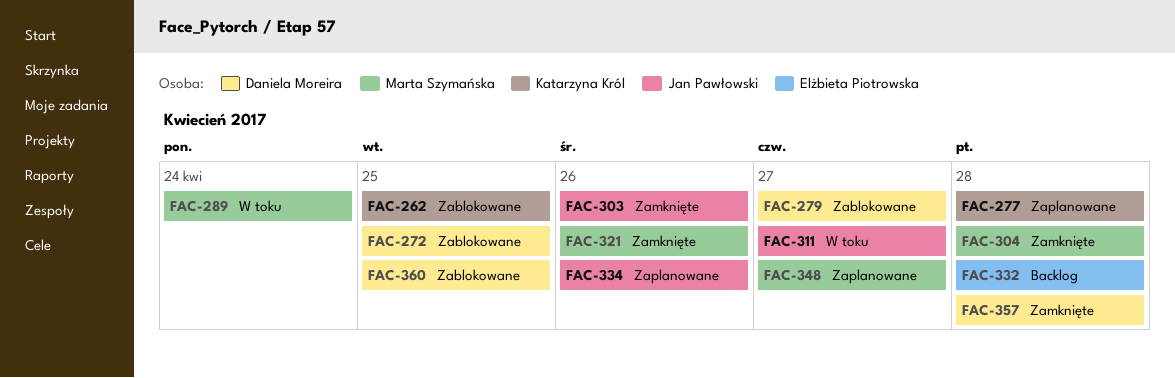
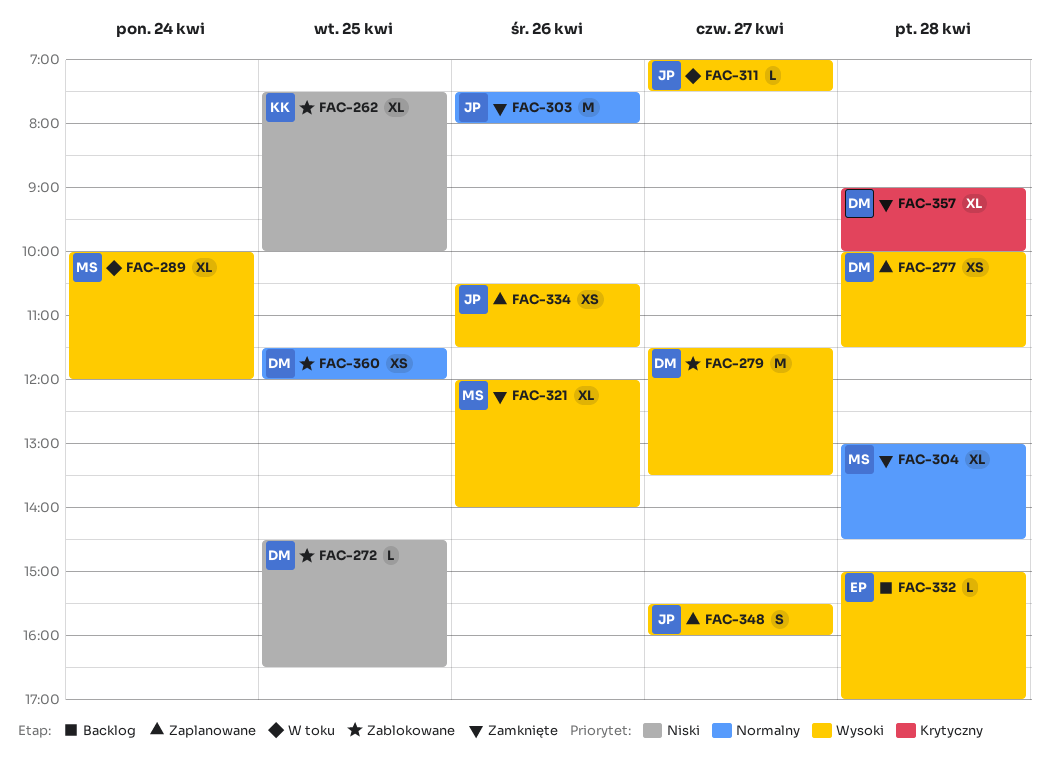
FAC-277, owner: Katarzyna Król -> Daniela Moreira
FAC-348, owner: Marta Szymańska -> Jan Pawłowski

